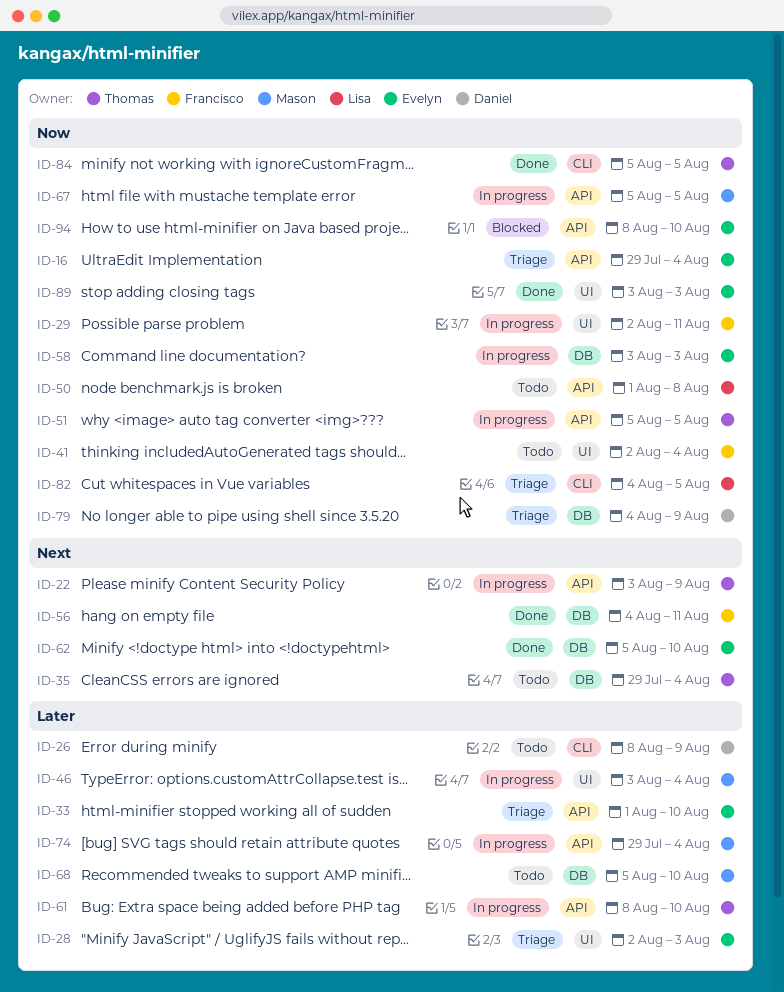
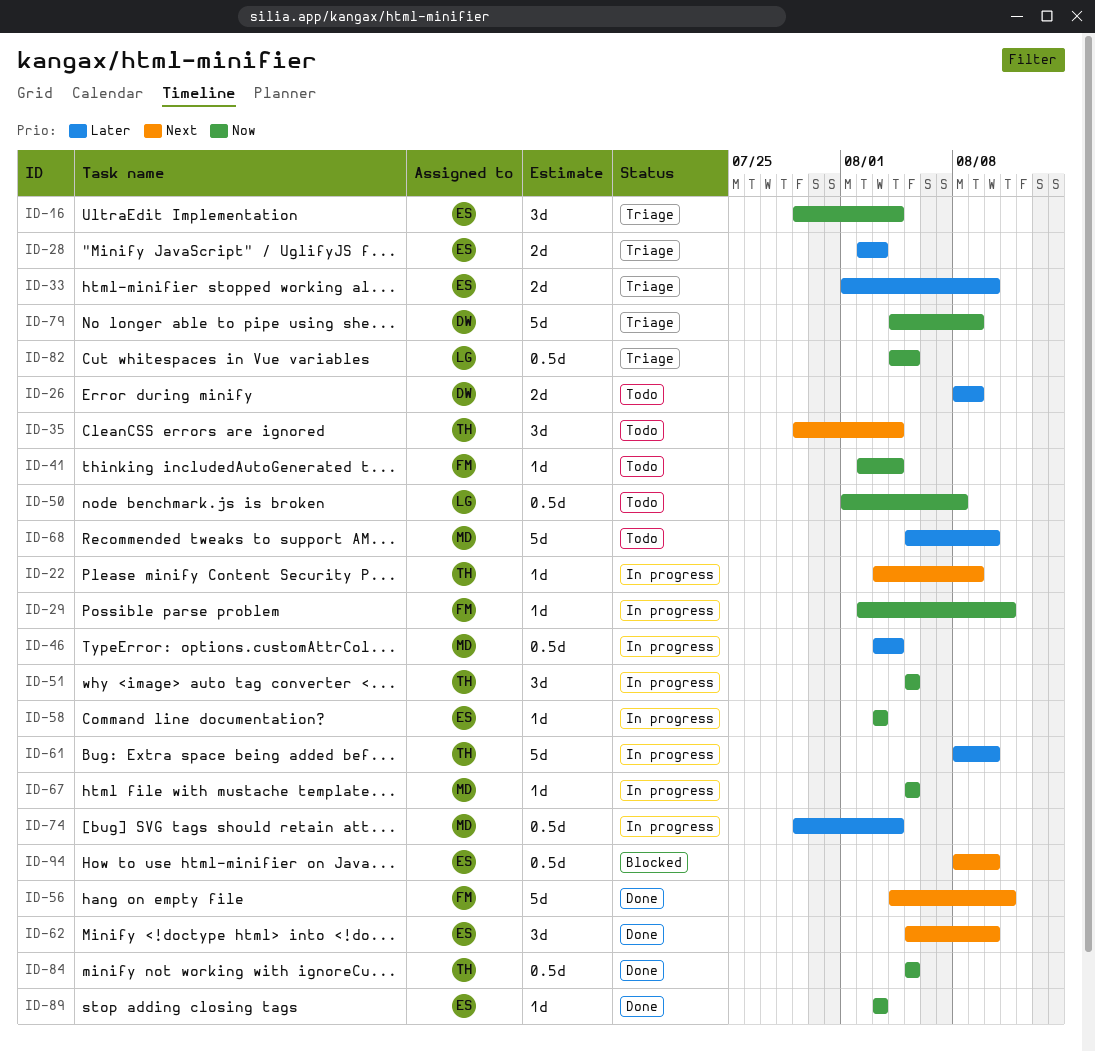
ID-94, priority: Now -> Next

